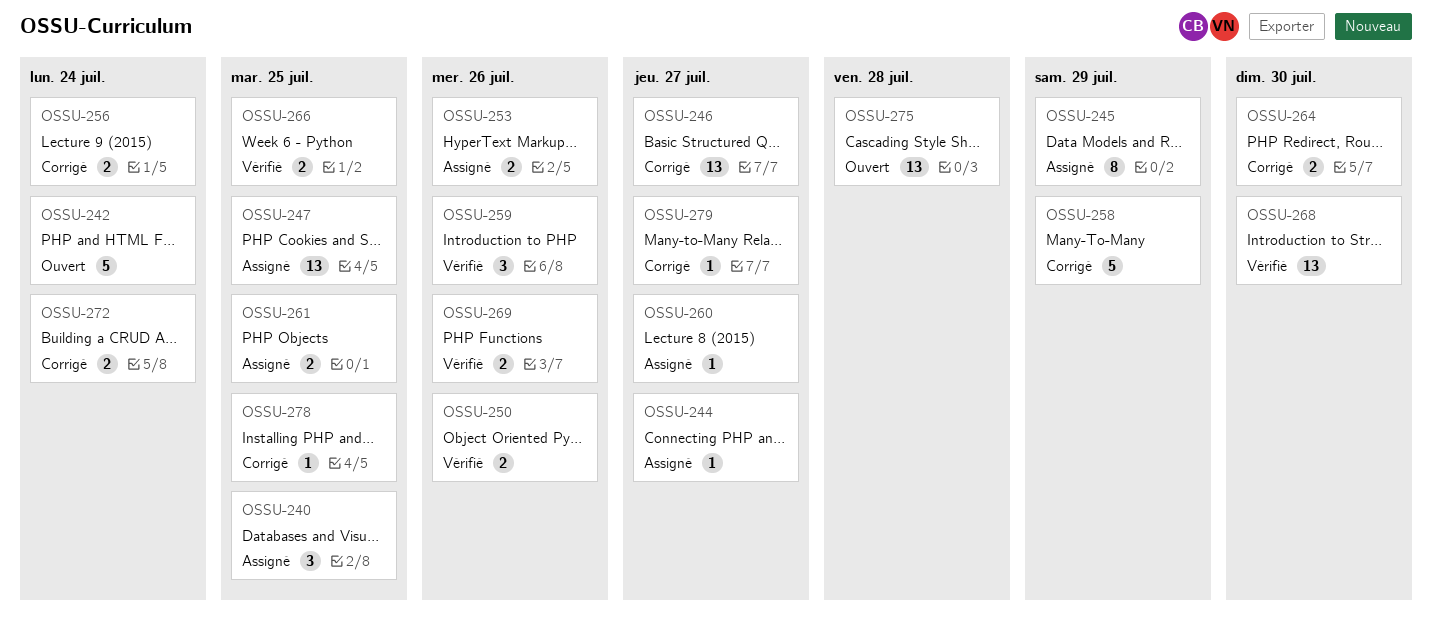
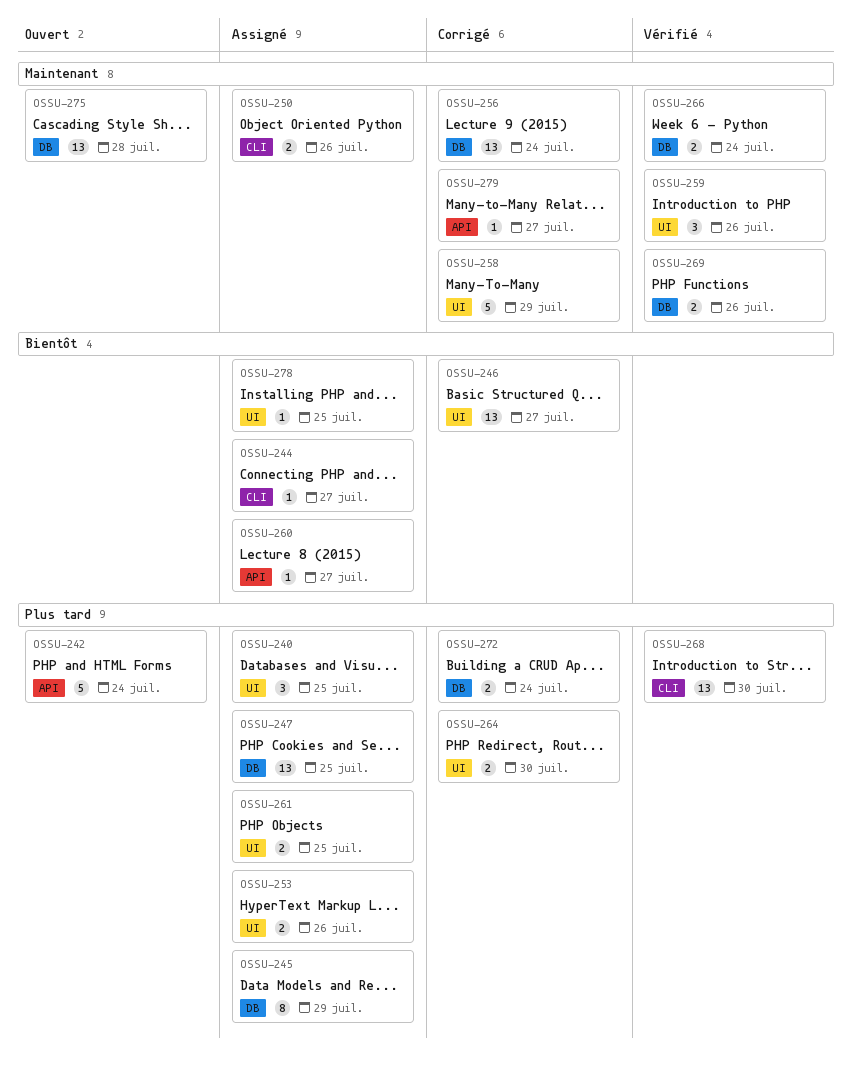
OSSU-250, status: Vérifié -> Assigné
OSSU-256, estimate: 2 -> 13
OSSU-266, due: Jul 25 -> Jul 24
OSSU-278, status: Corrigé -> Assigné

